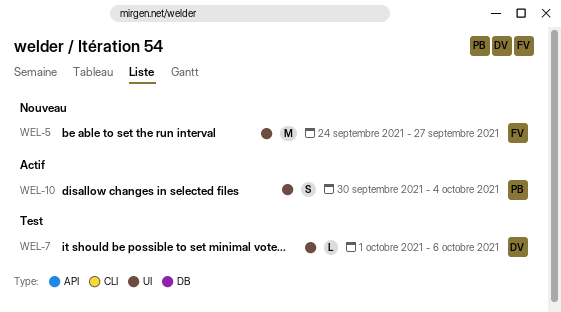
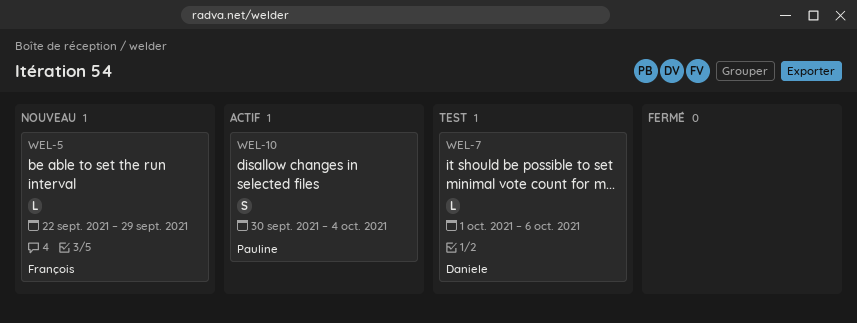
WEL-5, estimate: M -> L
WEL-5, start: Sep 24 -> Sep 22
WEL-5, due: Sep 27 -> Sep 29

